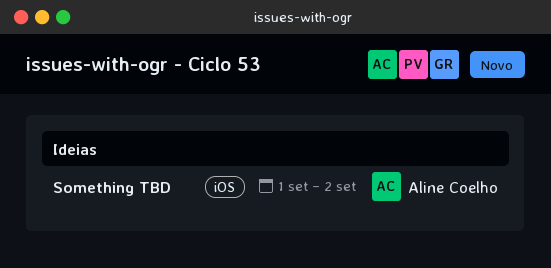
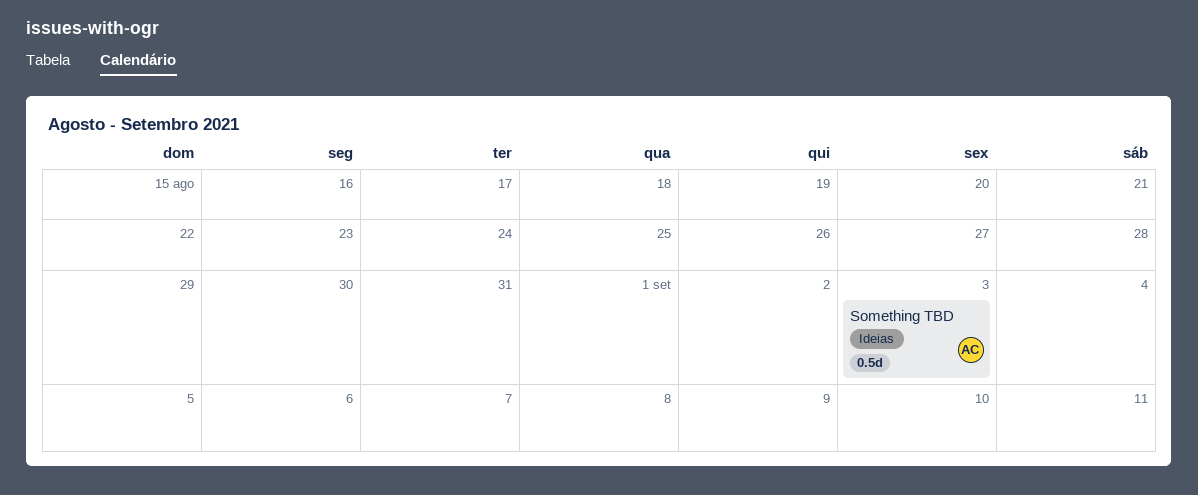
Something TBD, due: Sep 2 -> Sep 3

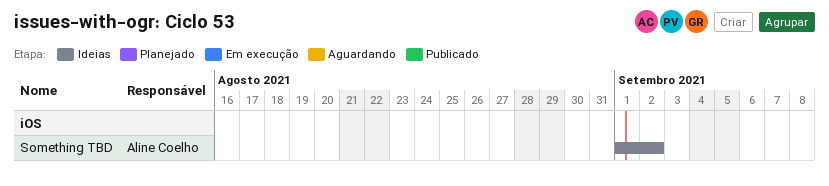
Something TBD, due: Sep 3 -> Sep 2

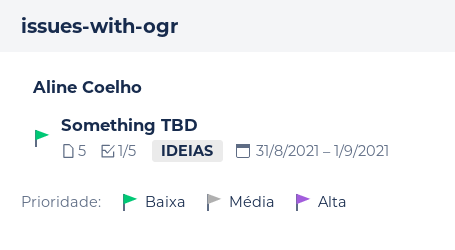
Something TBD, start: Sep 1 -> Aug 31
Something TBD, due: Sep 2 -> Sep 1

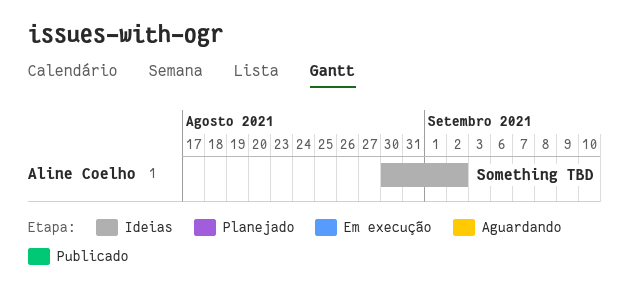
Something TBD, start: Aug 31 -> Aug 30
Something TBD, due: Sep 1 -> Sep 2

